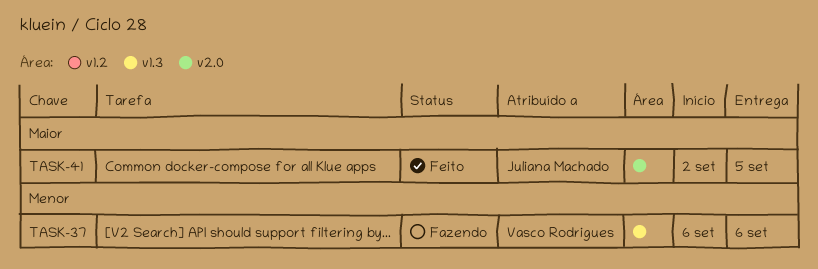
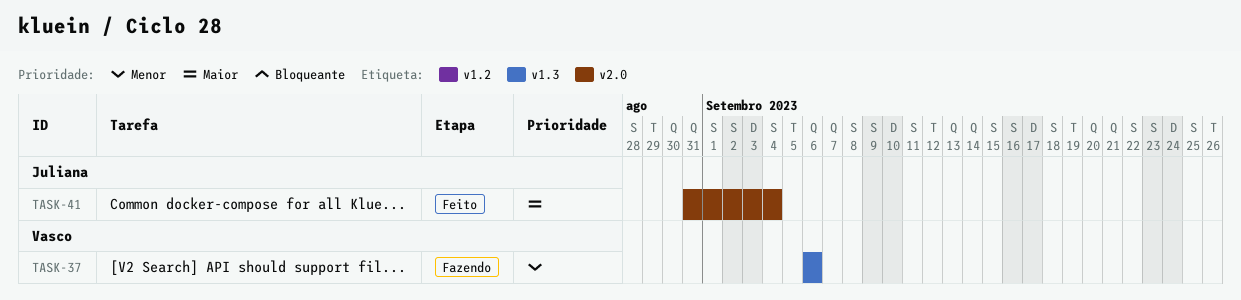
TASK-41, start: Sep 2 -> Aug 31
TASK-41, due: Sep 5 -> Sep 4

